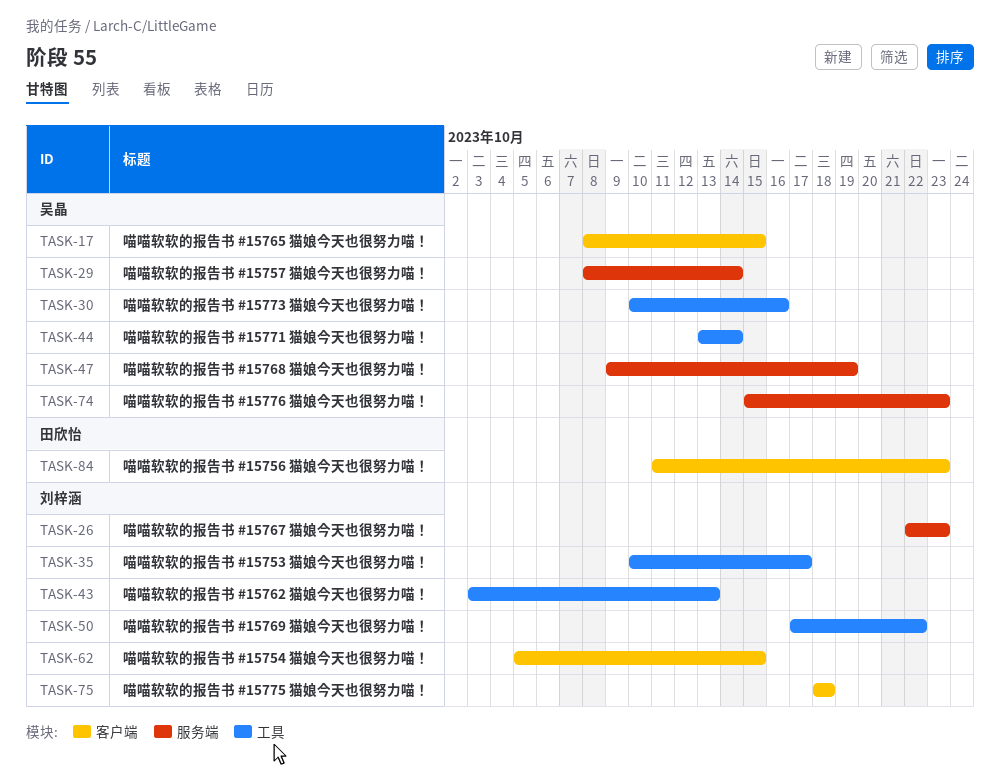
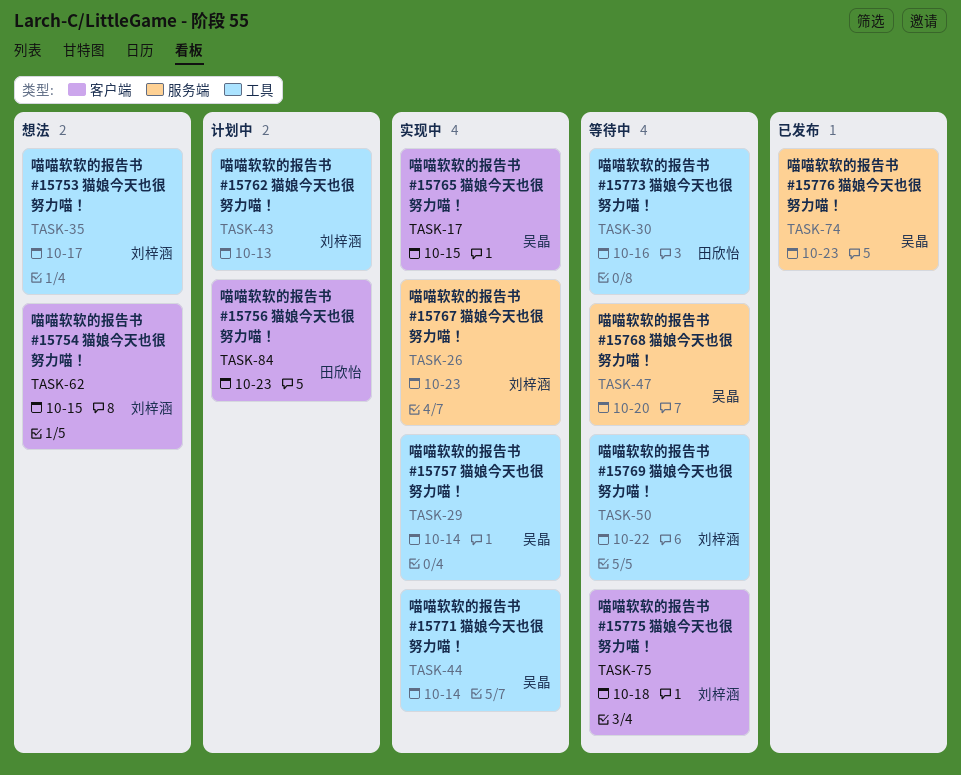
TASK-29, label: 服务端 -> 工具
TASK-30, owner: 吴晶 -> 田欣怡
TASK-47, due: Oct 19 -> Oct 20

